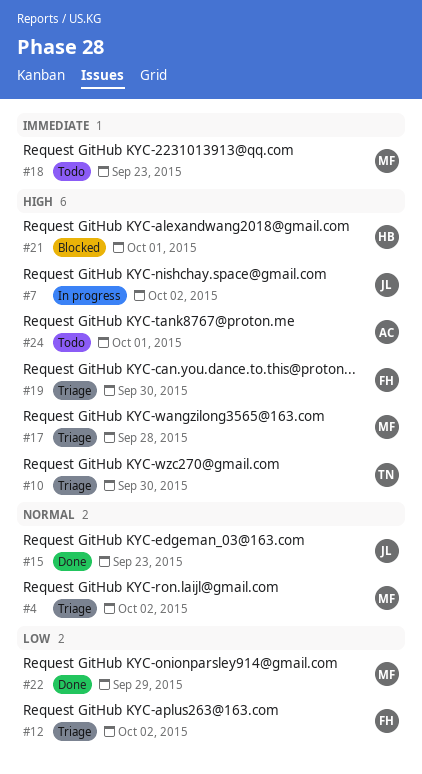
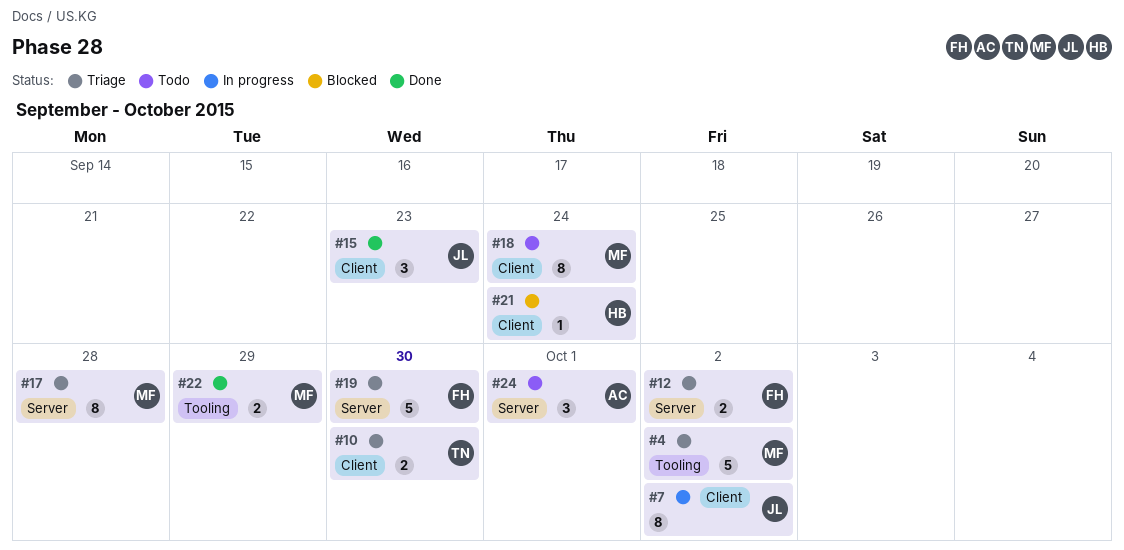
#18, due: Sep 23 -> Sep 24
#21, due: Oct 1 -> Sep 24

